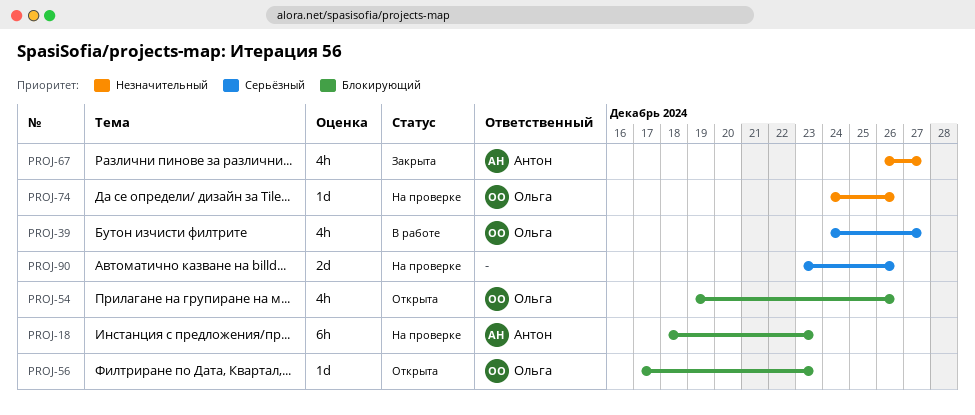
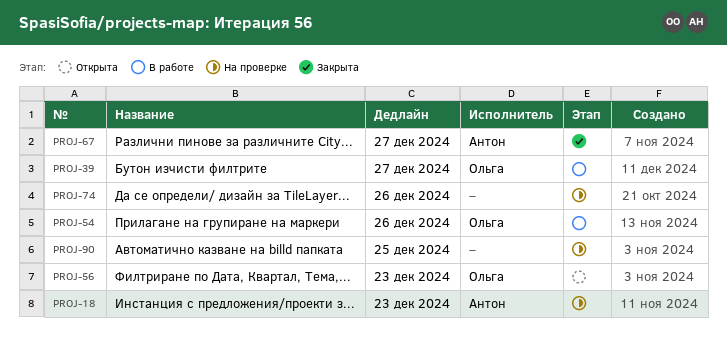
PROJ-54, status: Открыта -> В работе
PROJ-74, owner: Ольга -> none
PROJ-90, due: Dec 26 -> Dec 25

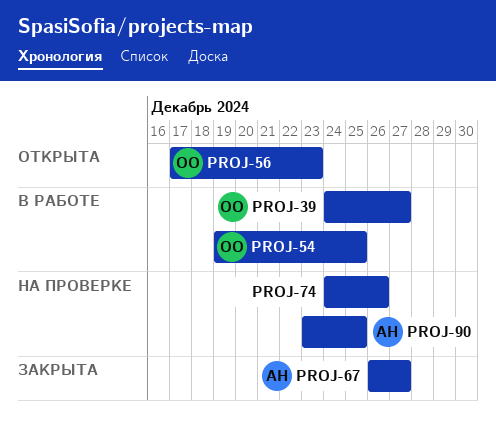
PROJ-18: present -> none
PROJ-54, due: Dec 26 -> Dec 25
PROJ-90, owner: none -> Антон

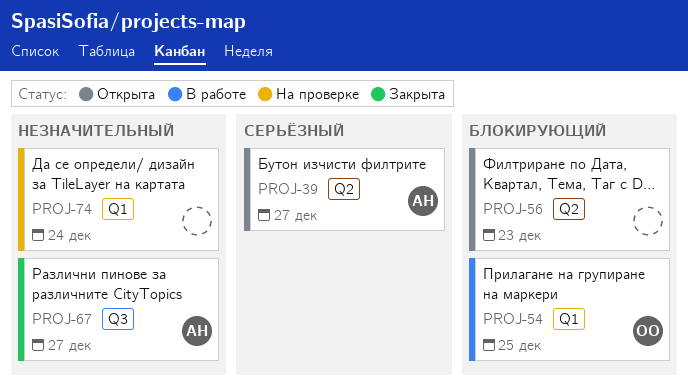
PROJ-39, status: В работе -> Открыта
PROJ-39, owner: ОО -> АН
PROJ-56, owner: ОО -> none
PROJ-74, due: Dec 26 -> Dec 24
PROJ-90: present -> none

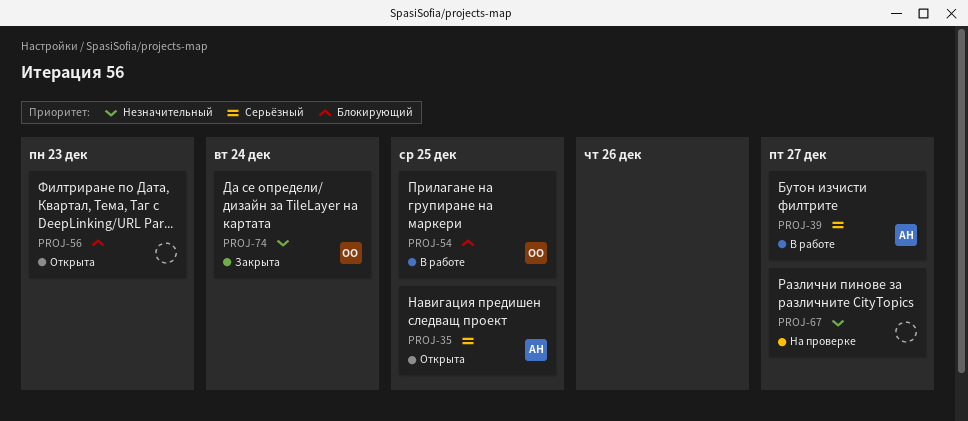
PROJ-35: none -> present
PROJ-39, status: Открыта -> В работе
PROJ-67, status: Закрыта -> На проверке
PROJ-67, owner: АН -> none
PROJ-74, status: На проверке -> Закрыта
PROJ-74, owner: none -> ОО

